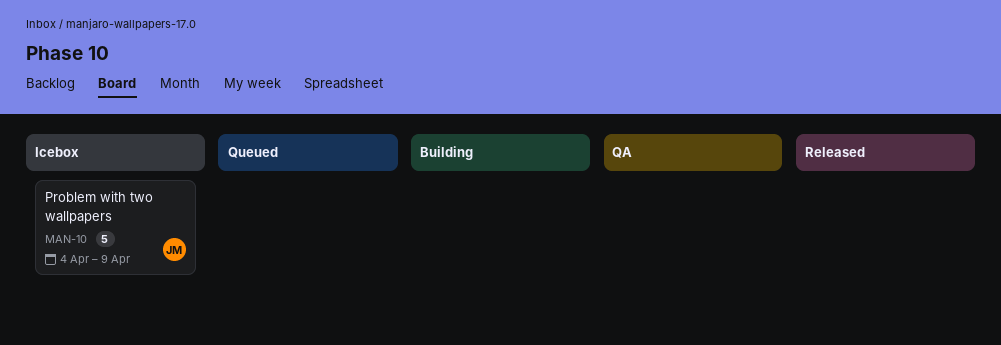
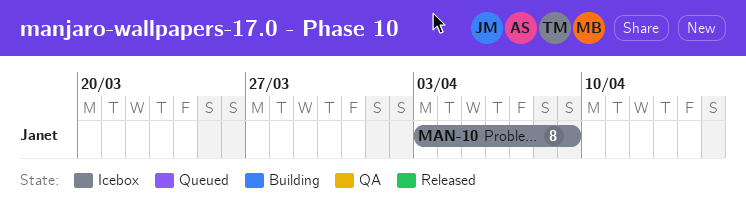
MAN-10, estimate: 5 -> 8
MAN-10, start: Apr 4 -> Apr 3

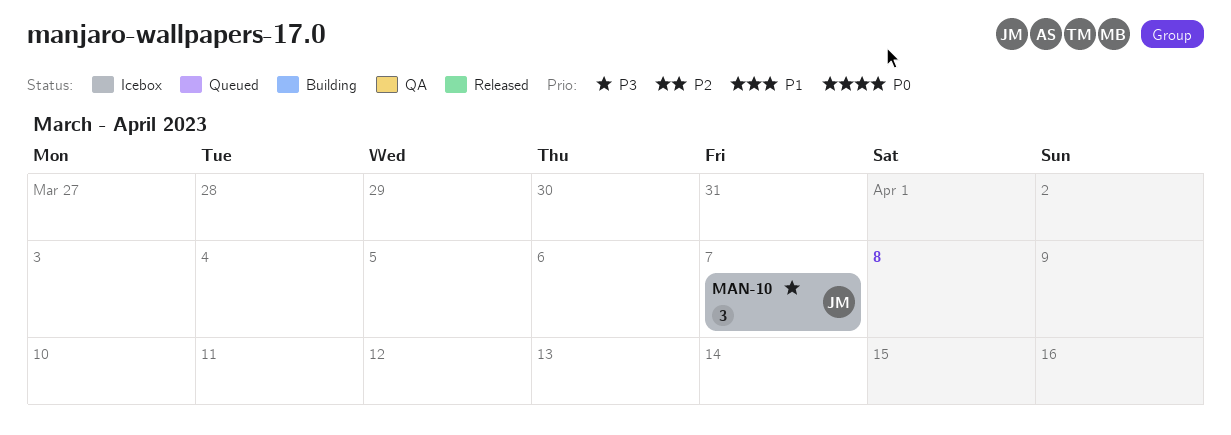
MAN-10, estimate: 8 -> 3
MAN-10, due: Apr 9 -> Apr 7

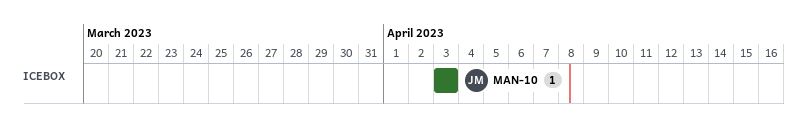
MAN-10, estimate: 3 -> 1
MAN-10, due: Apr 7 -> Apr 3

